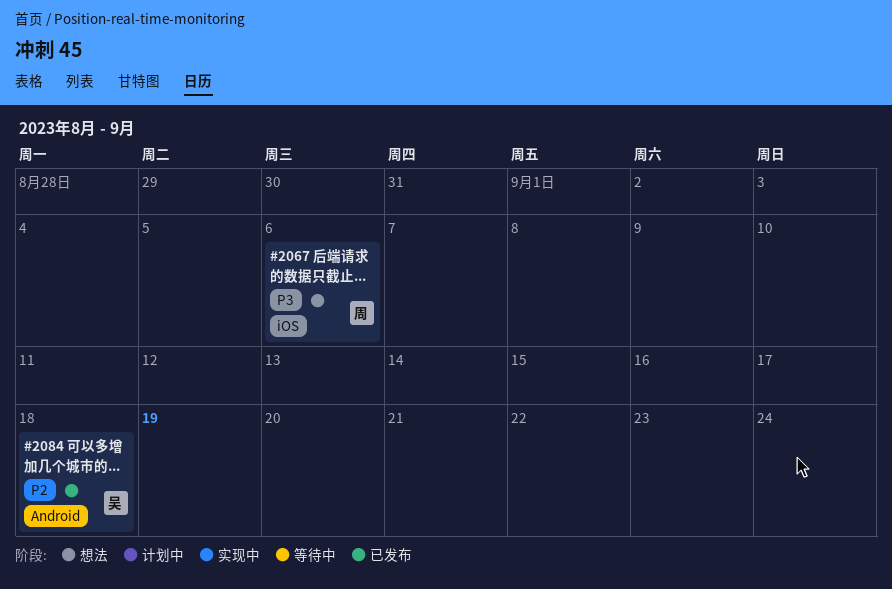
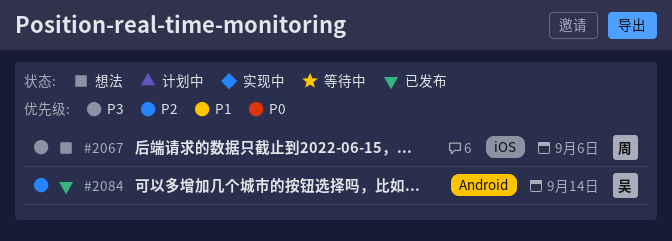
#2084, due: Sep 18 -> Sep 14

